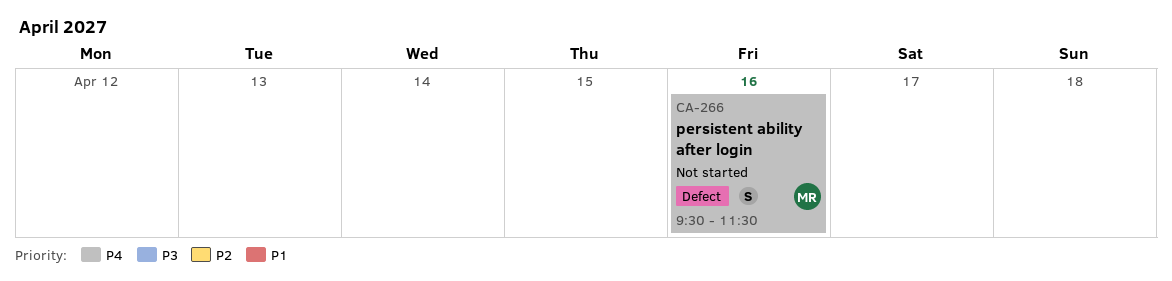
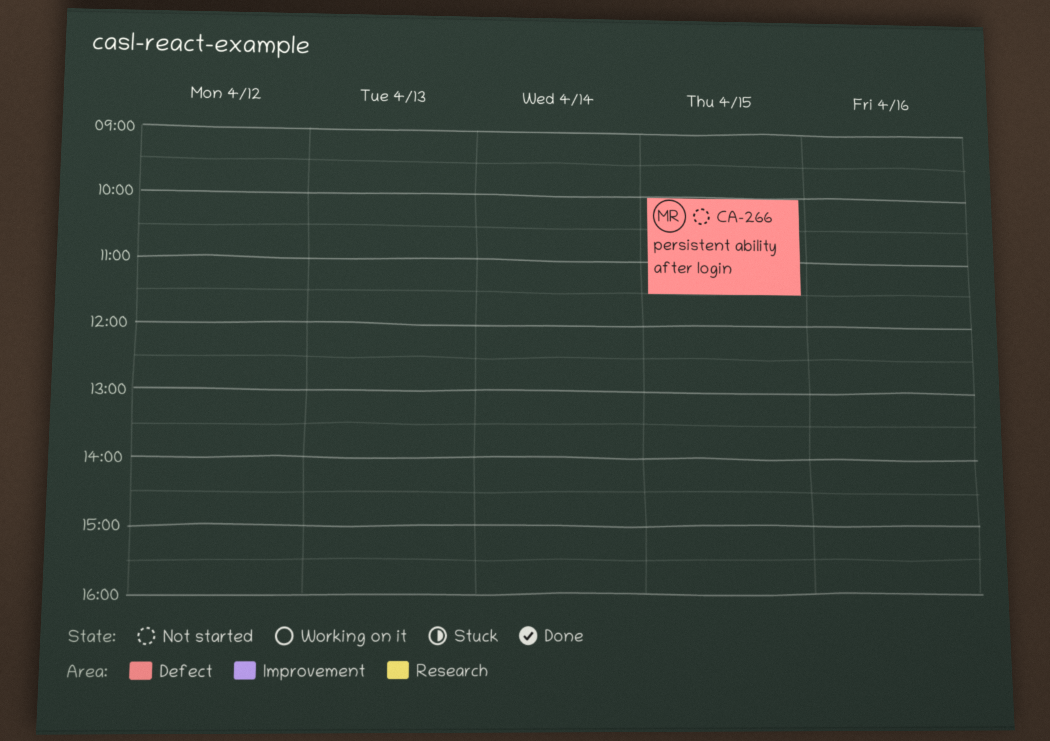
CA-266, day: Apr 16 -> Apr 15
CA-266, begins: 09:30 -> 10:00

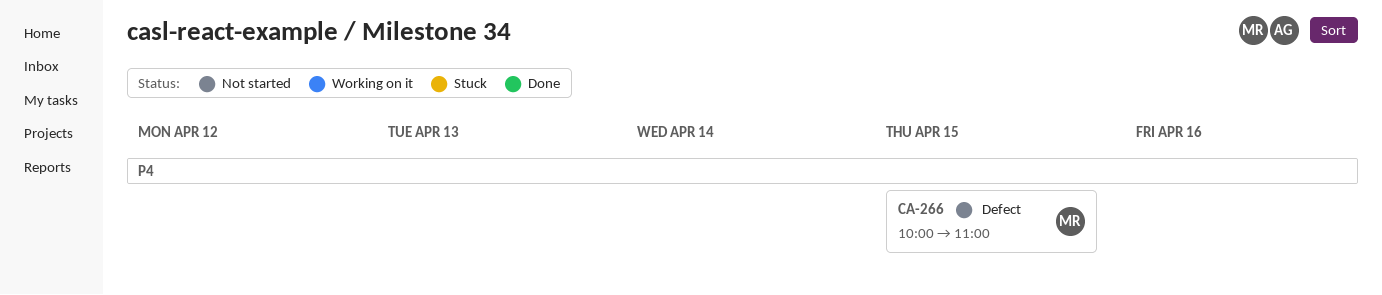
CA-266, ends: 11:30 -> 11:00

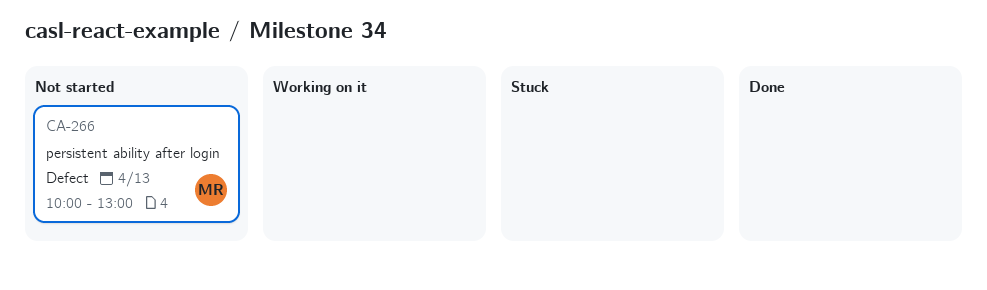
CA-266, day: Apr 15 -> Apr 13
CA-266, ends: 11:00 -> 13:00

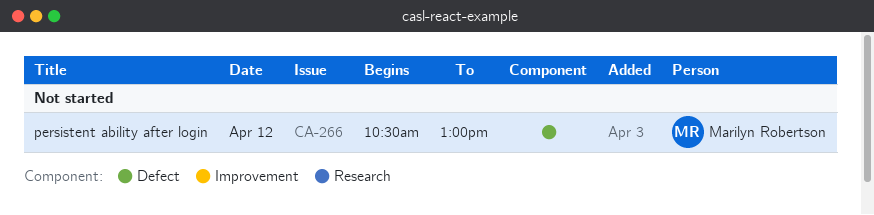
CA-266, day: Apr 13 -> Apr 12
CA-266, begins: 10:00 -> 10:30

